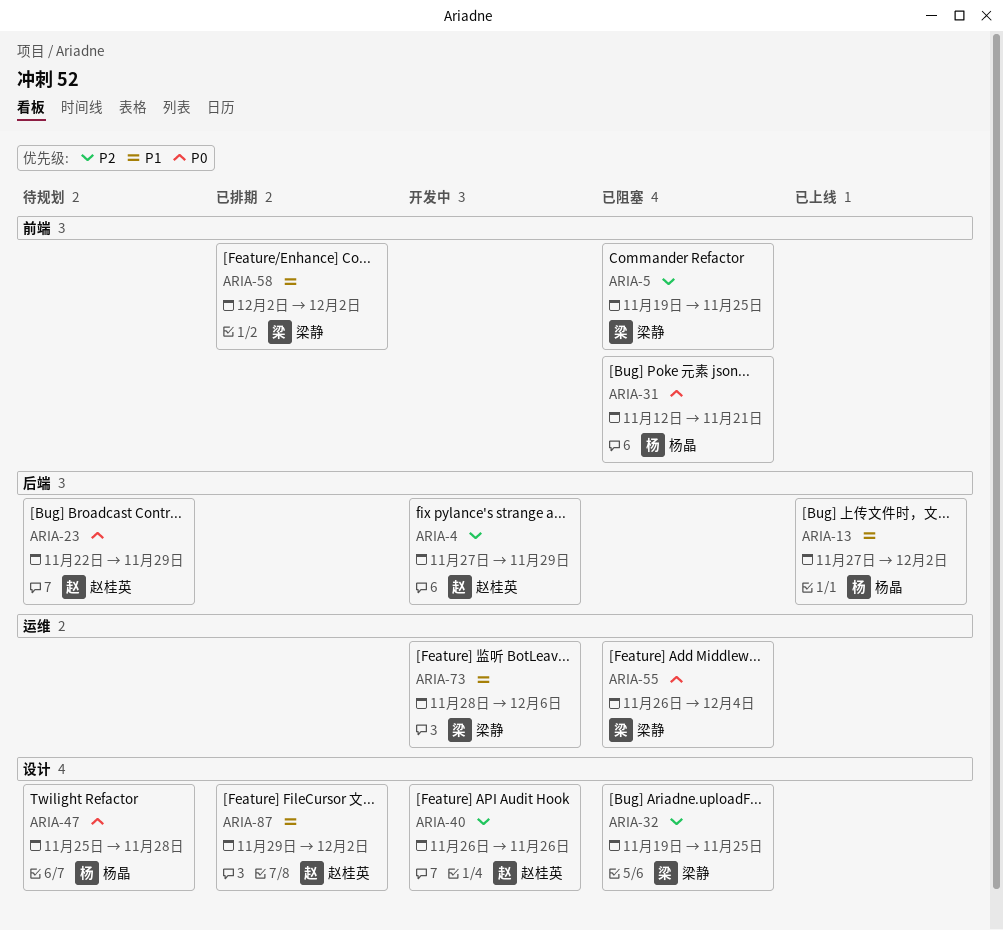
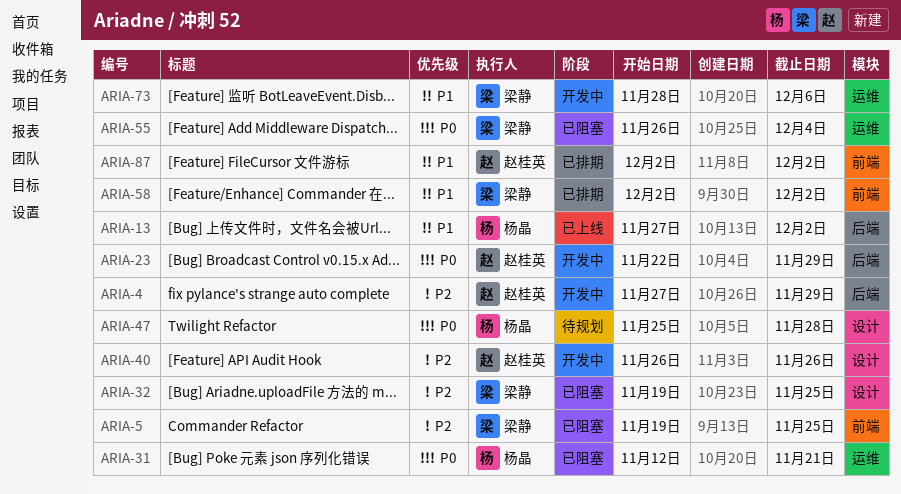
ARIA-23, status: 待规划 -> 开发中
ARIA-31, label: 前端 -> 运维
ARIA-87, label: 设计 -> 前端
ARIA-87, start: Nov 29 -> Dec 2

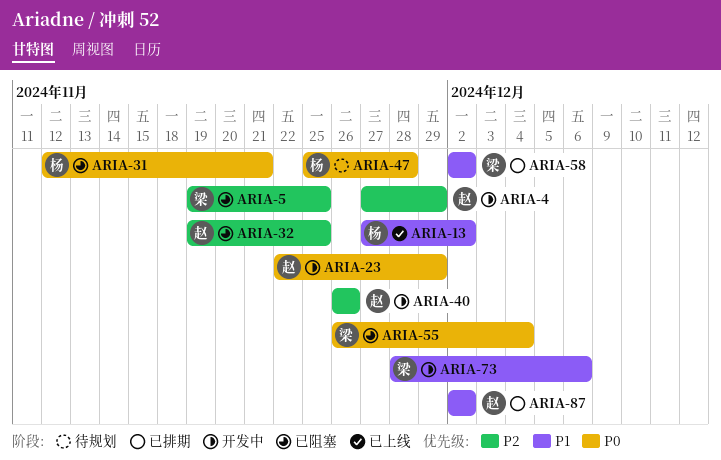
ARIA-32, owner: 梁静 -> 赵桂英

